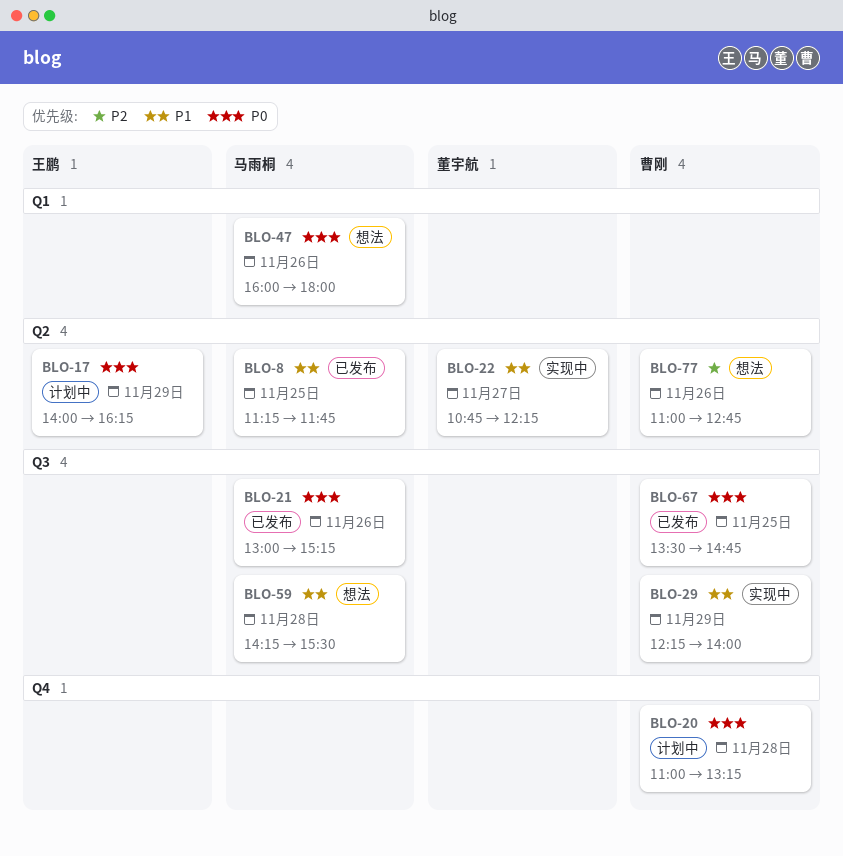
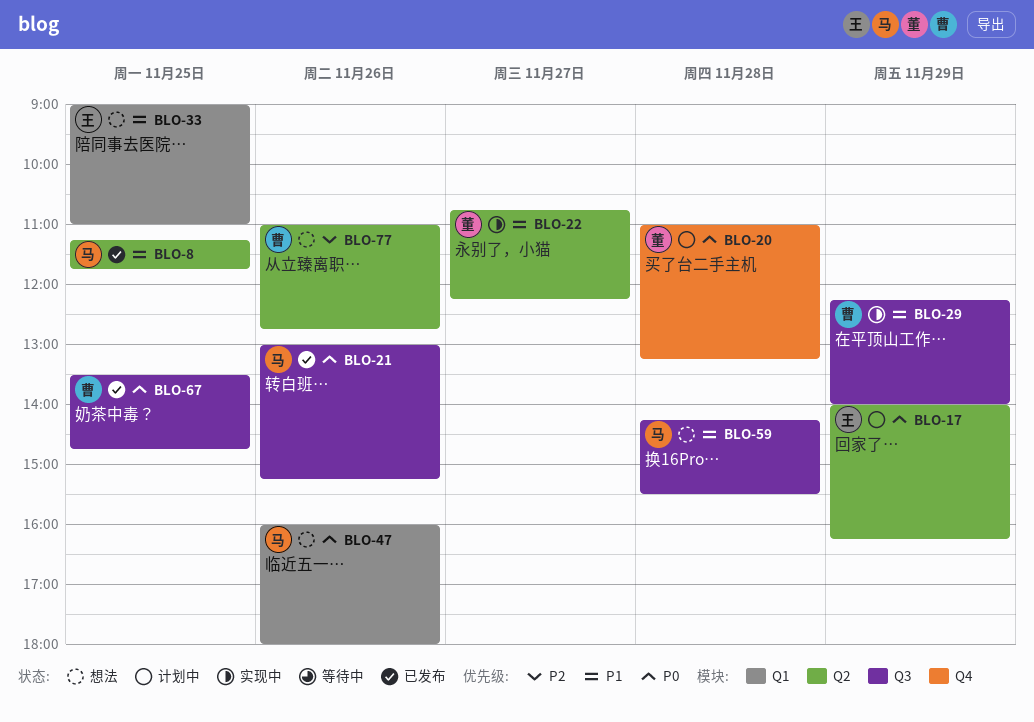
BLO-20, owner: 曹刚 -> 董宇航
BLO-33: none -> present

